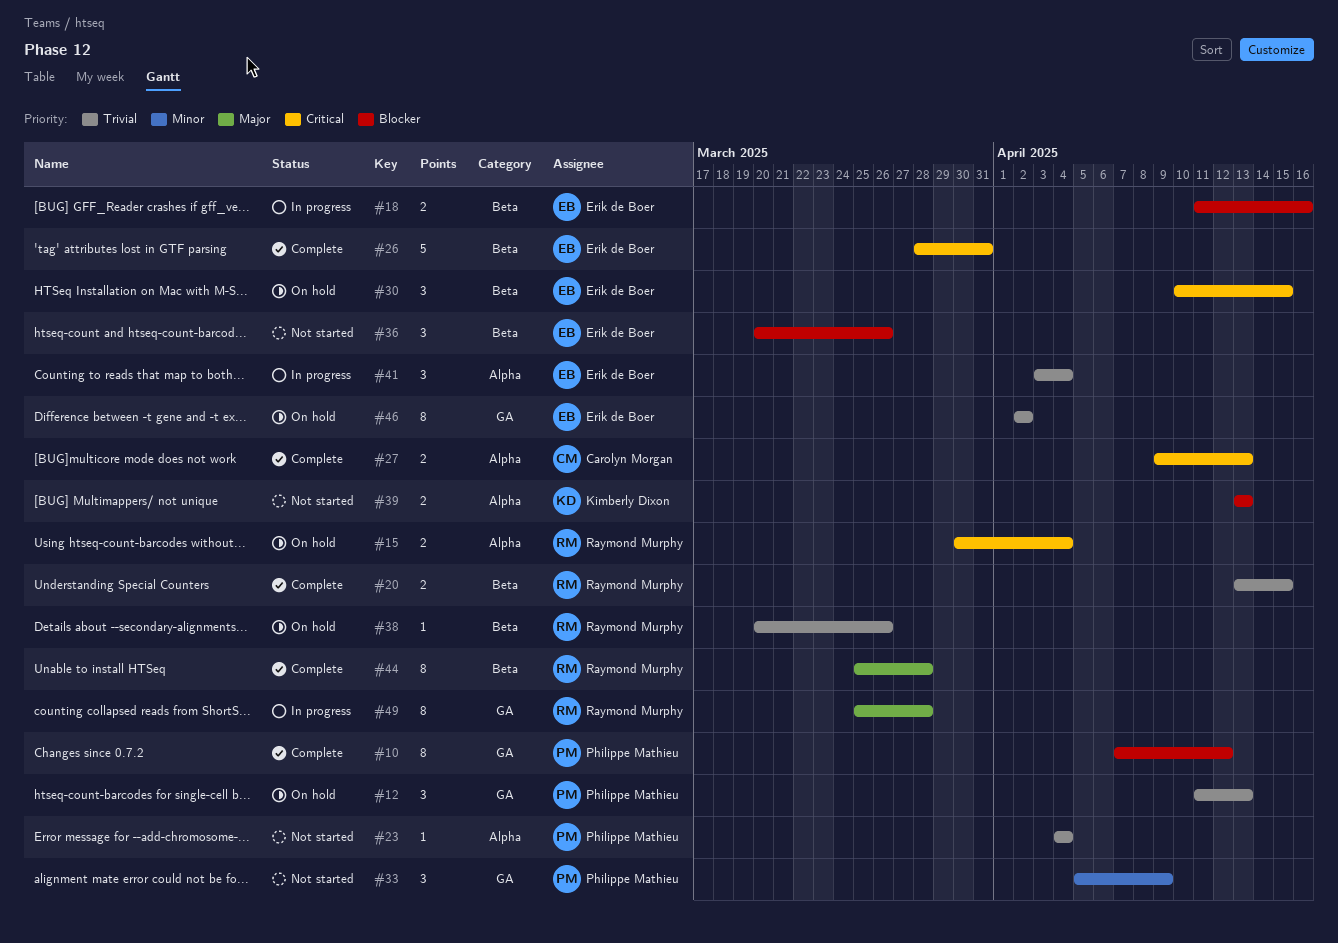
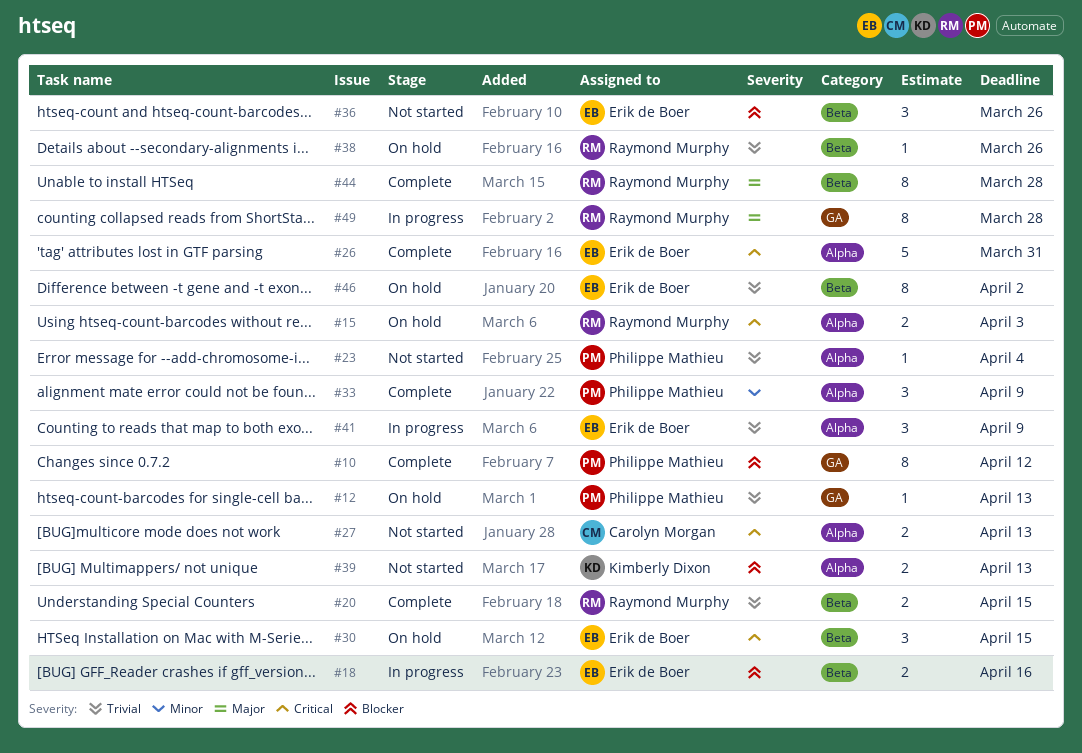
#12, estimate: 3 -> 1
#15, due: Apr 4 -> Apr 3
#26, label: Beta -> Alpha
#27, status: Complete -> Not started
#33, status: Not started -> Complete
#33, label: GA -> Alpha
#41, due: Apr 4 -> Apr 9
#46, label: GA -> Beta

